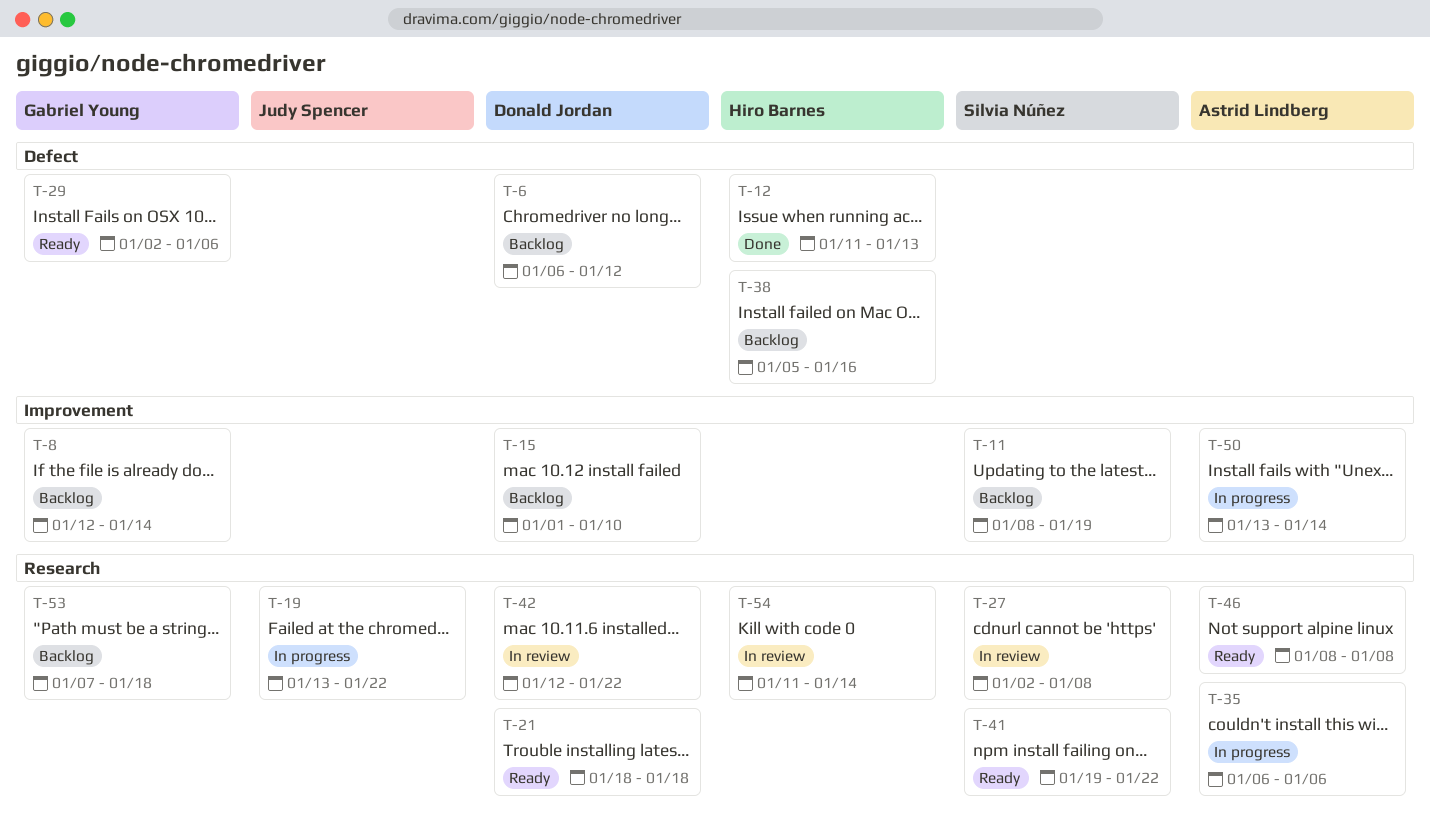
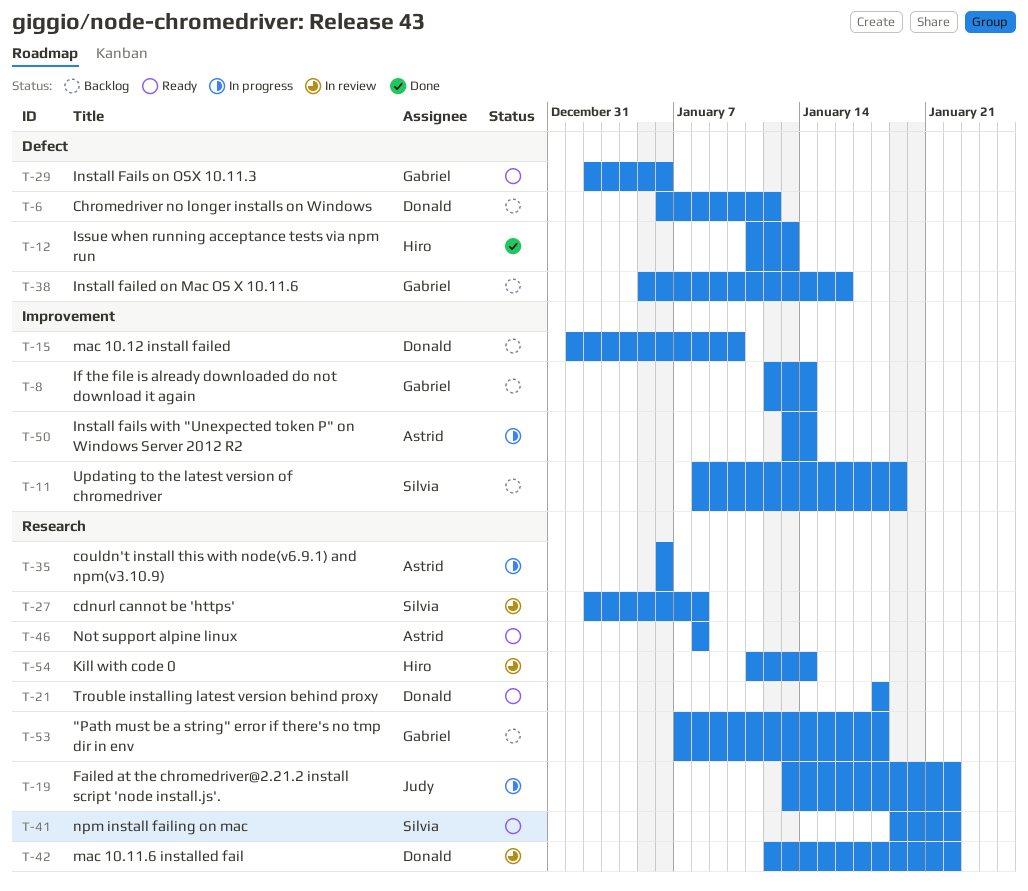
T-38, owner: Hiro Barnes -> Gabriel Young

